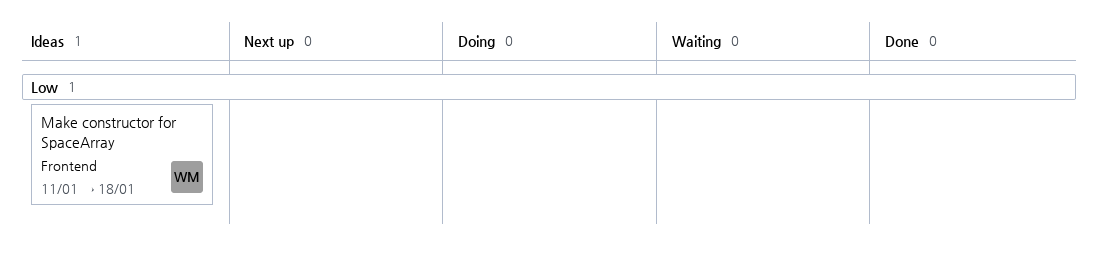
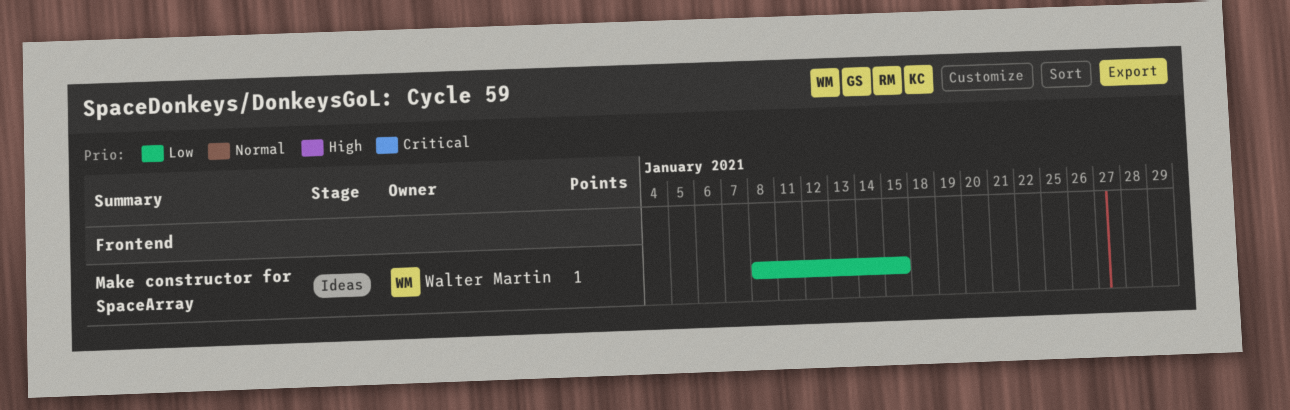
Make constructor for SpaceArray, start: Jan 11 -> Jan 8
Make constructor for SpaceArray, due: Jan 18 -> Jan 15

